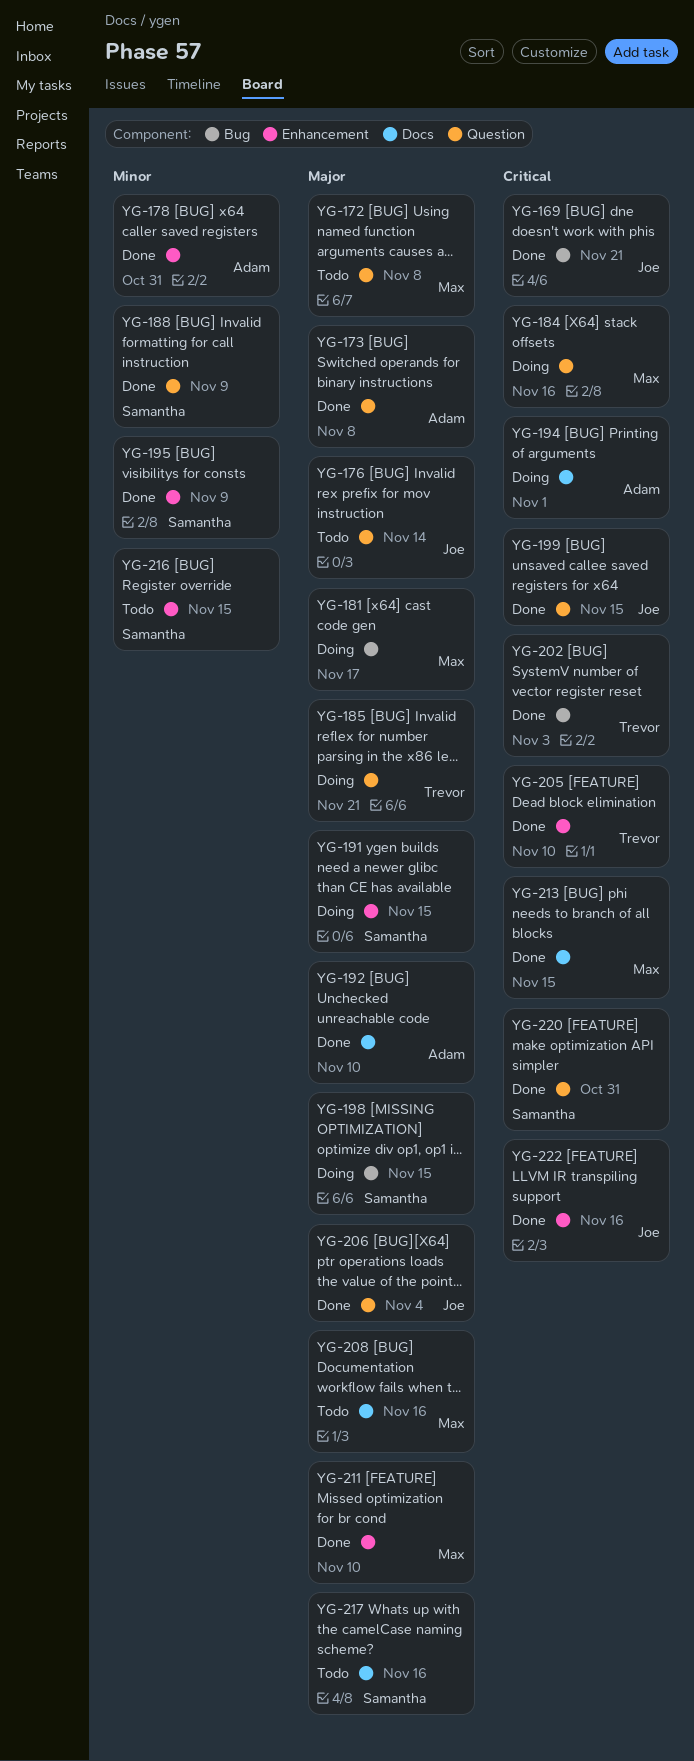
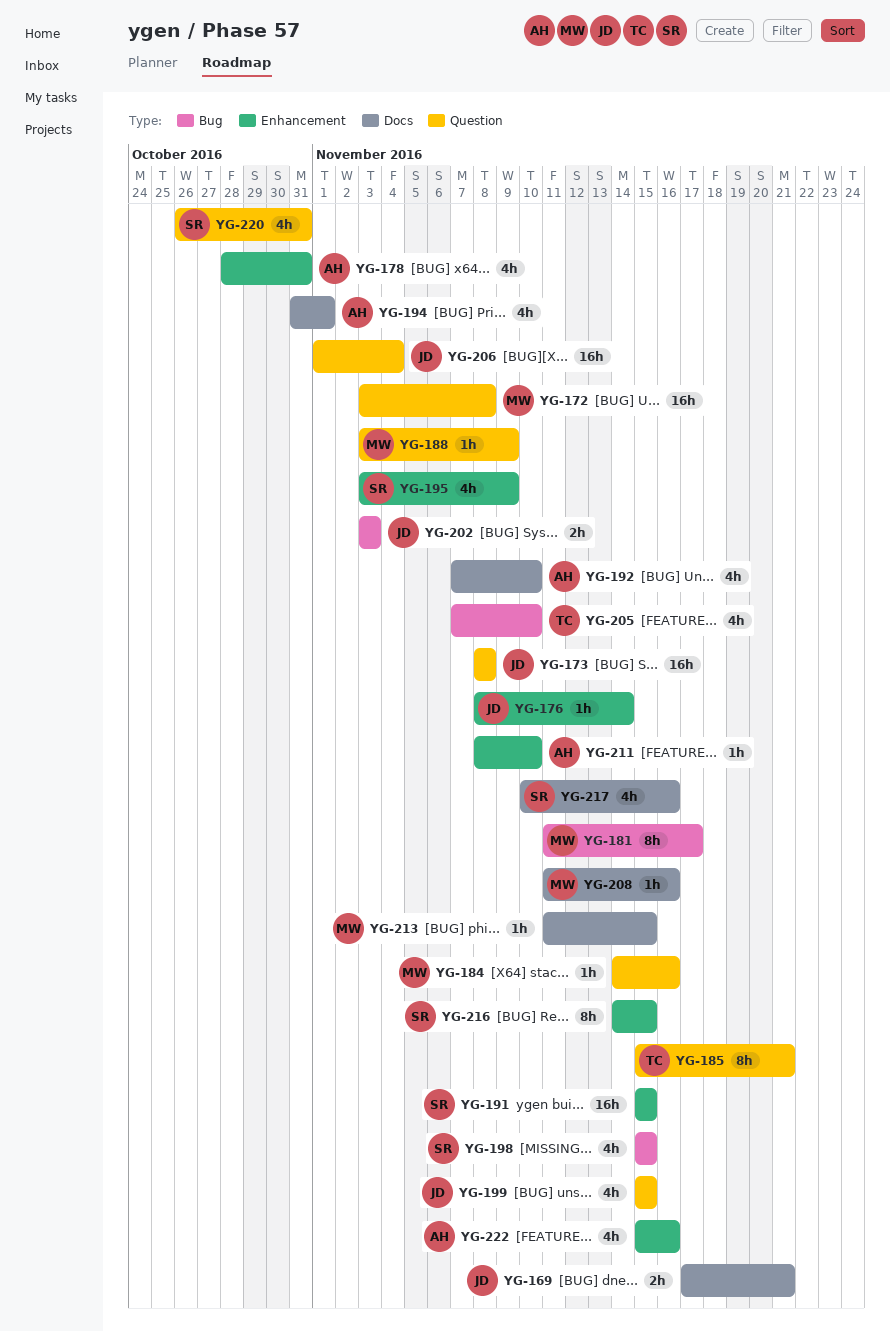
YG-169, label: Bug -> Docs
YG-173, owner: Adam -> Joe
YG-176, label: Question -> Enhancement
YG-188, owner: Samantha -> Max
YG-202, owner: Trevor -> Joe
YG-205, label: Enhancement -> Bug
YG-211, owner: Max -> Adam
YG-222, owner: Joe -> Adam

